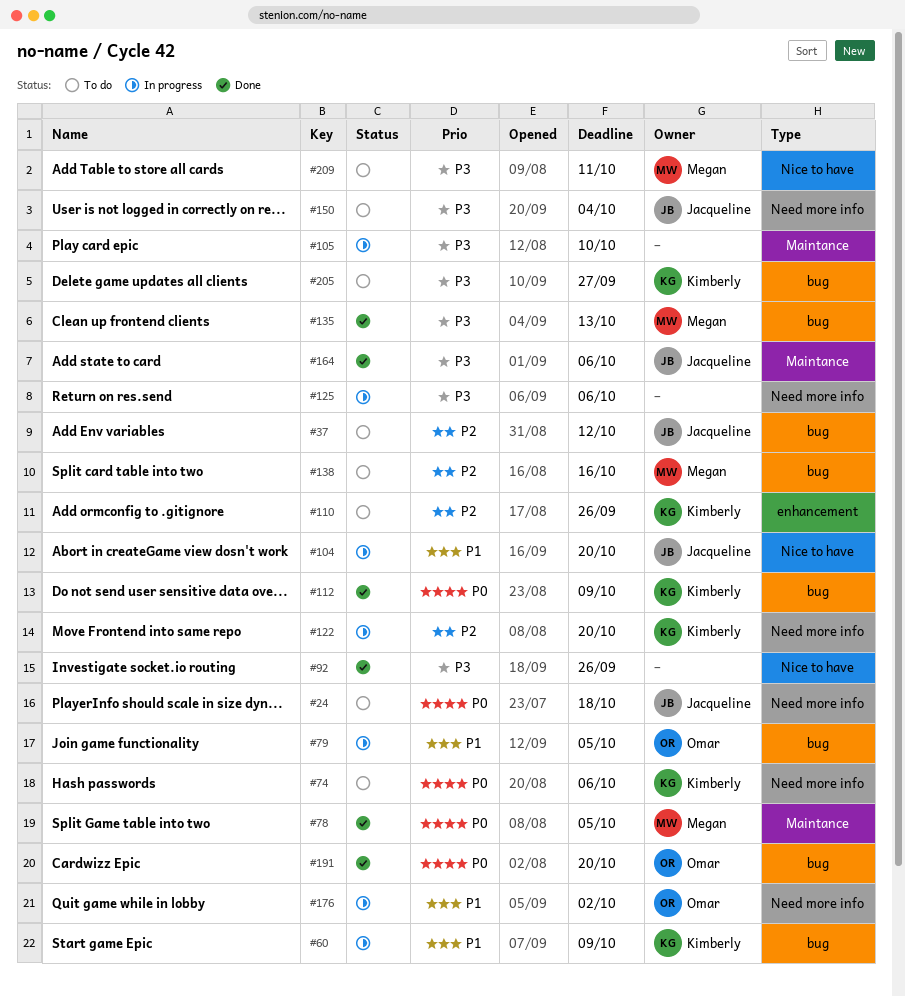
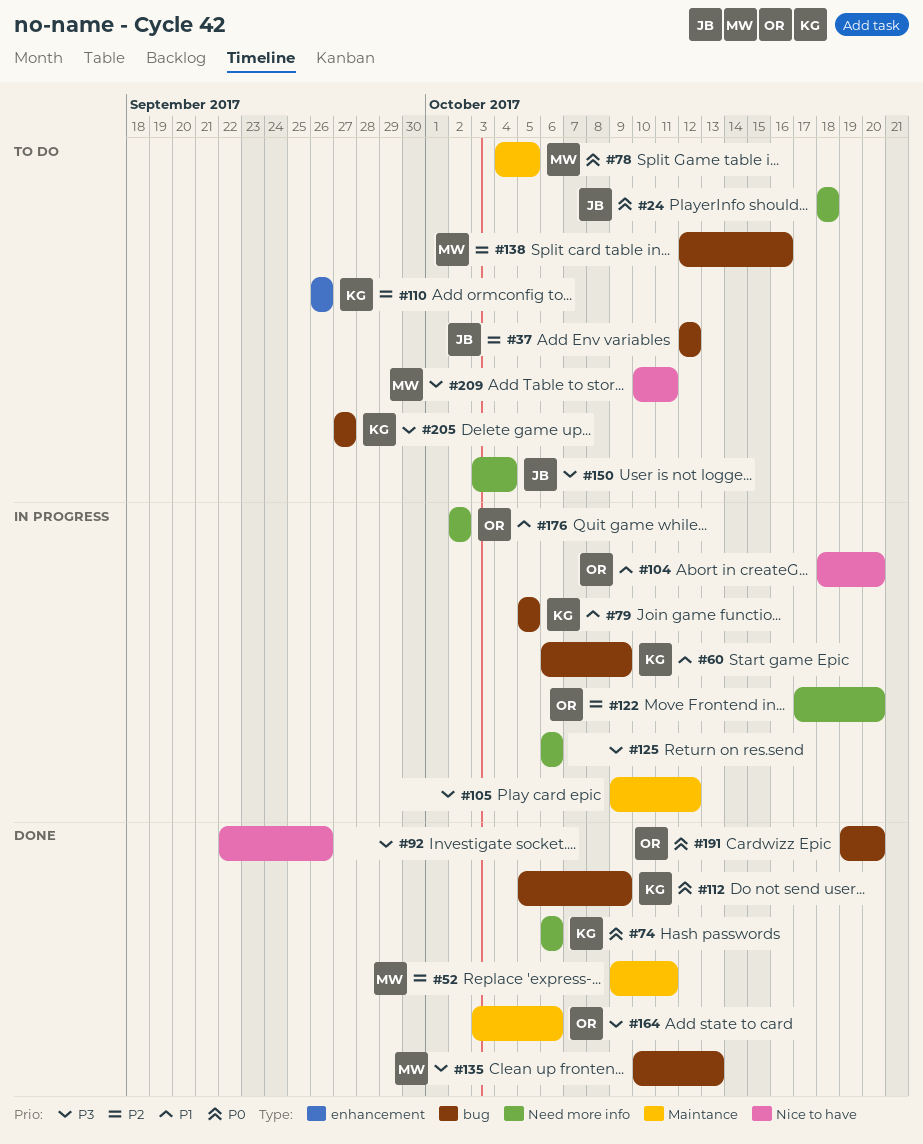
#52: none -> present
#74, status: To do -> Done
#78, status: Done -> To do
#79, owner: Omar -> Kimberly
#104, owner: Jacqueline -> Omar
#105, due: Oct 10 -> Oct 12
#122, owner: Kimberly -> Omar
#164, owner: Jacqueline -> Omar

